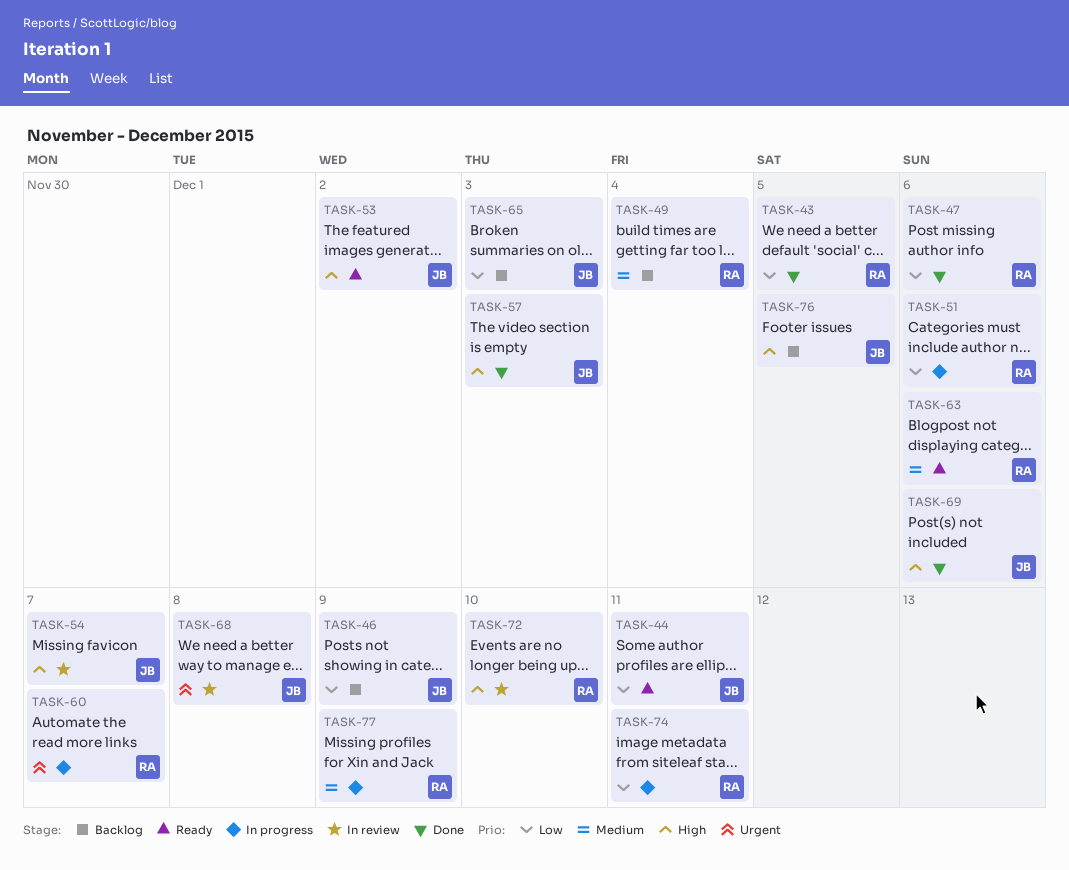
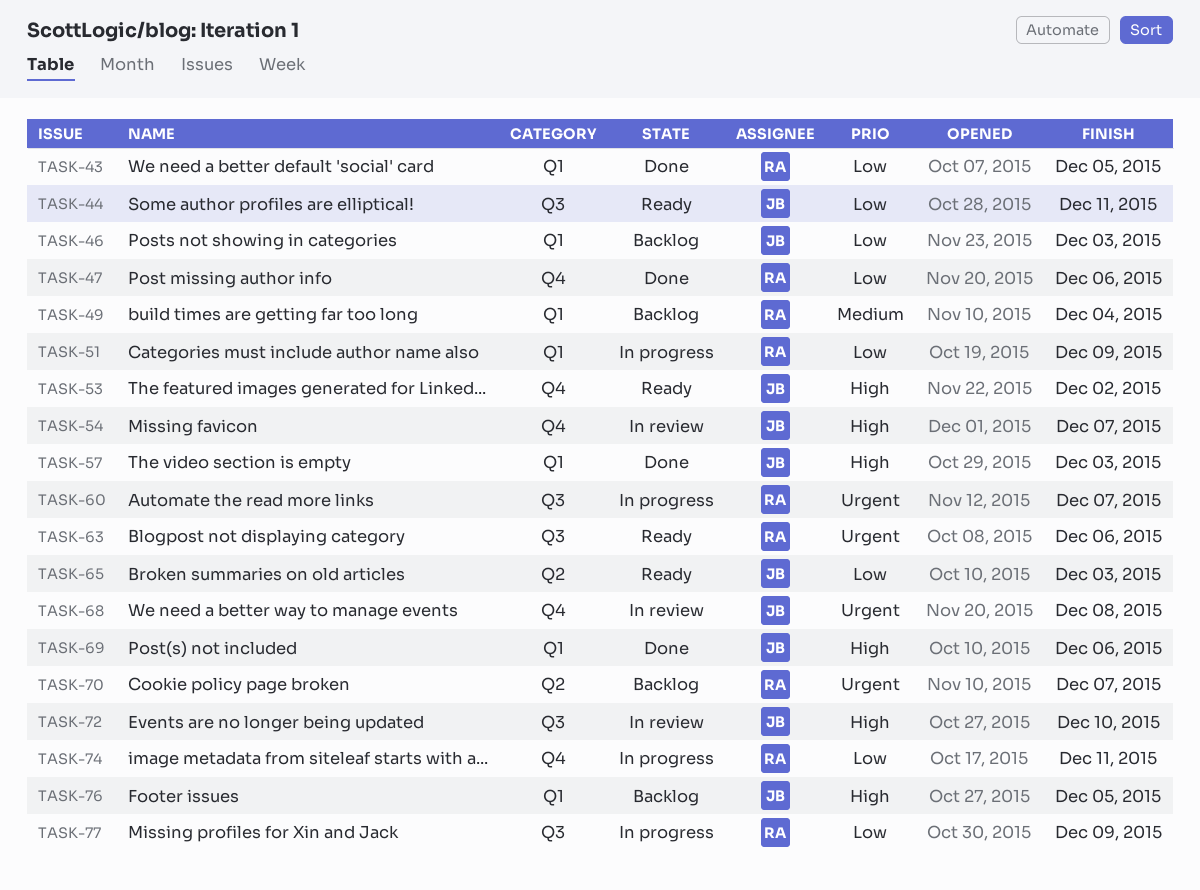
TASK-46, due: Dec 9 -> Dec 3
TASK-51, due: Dec 6 -> Dec 9
TASK-63, priority: Medium -> Urgent
TASK-65, status: Backlog -> Ready
TASK-70: none -> present
TASK-72, owner: RA -> JB
TASK-77, priority: Medium -> Low

